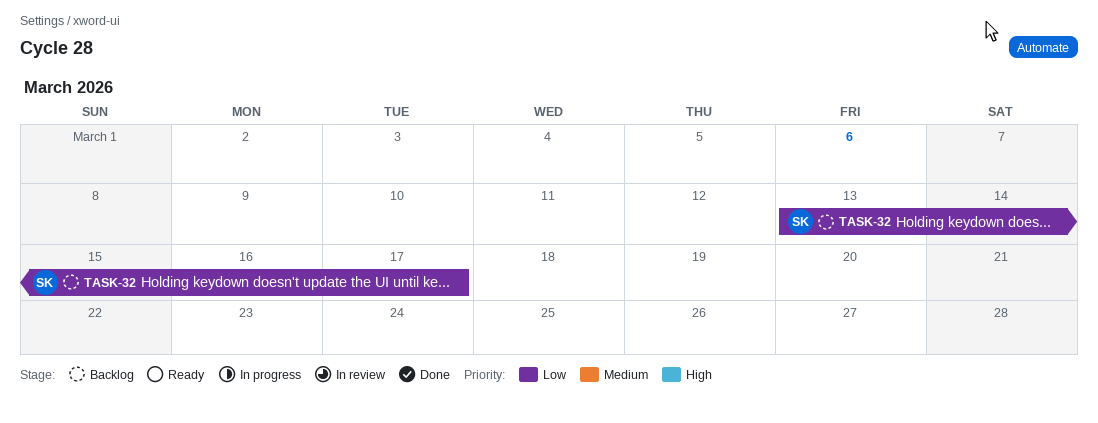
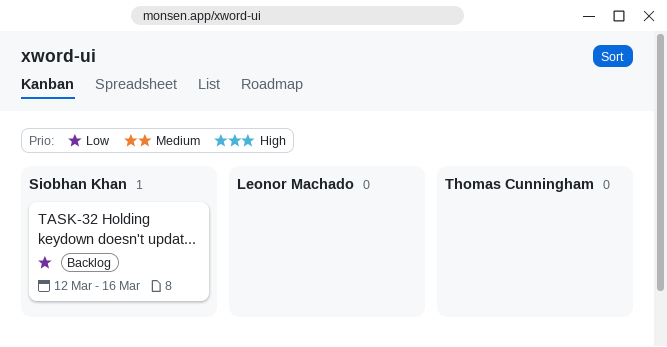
TASK-32, start: Mar 13 -> Mar 12
TASK-32, due: Mar 17 -> Mar 16

